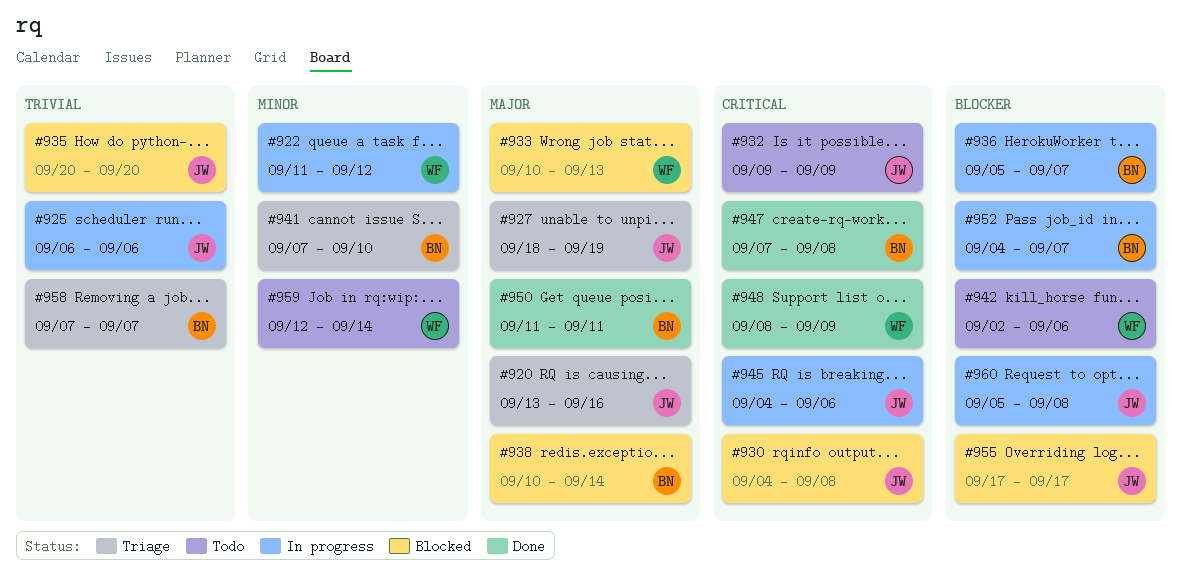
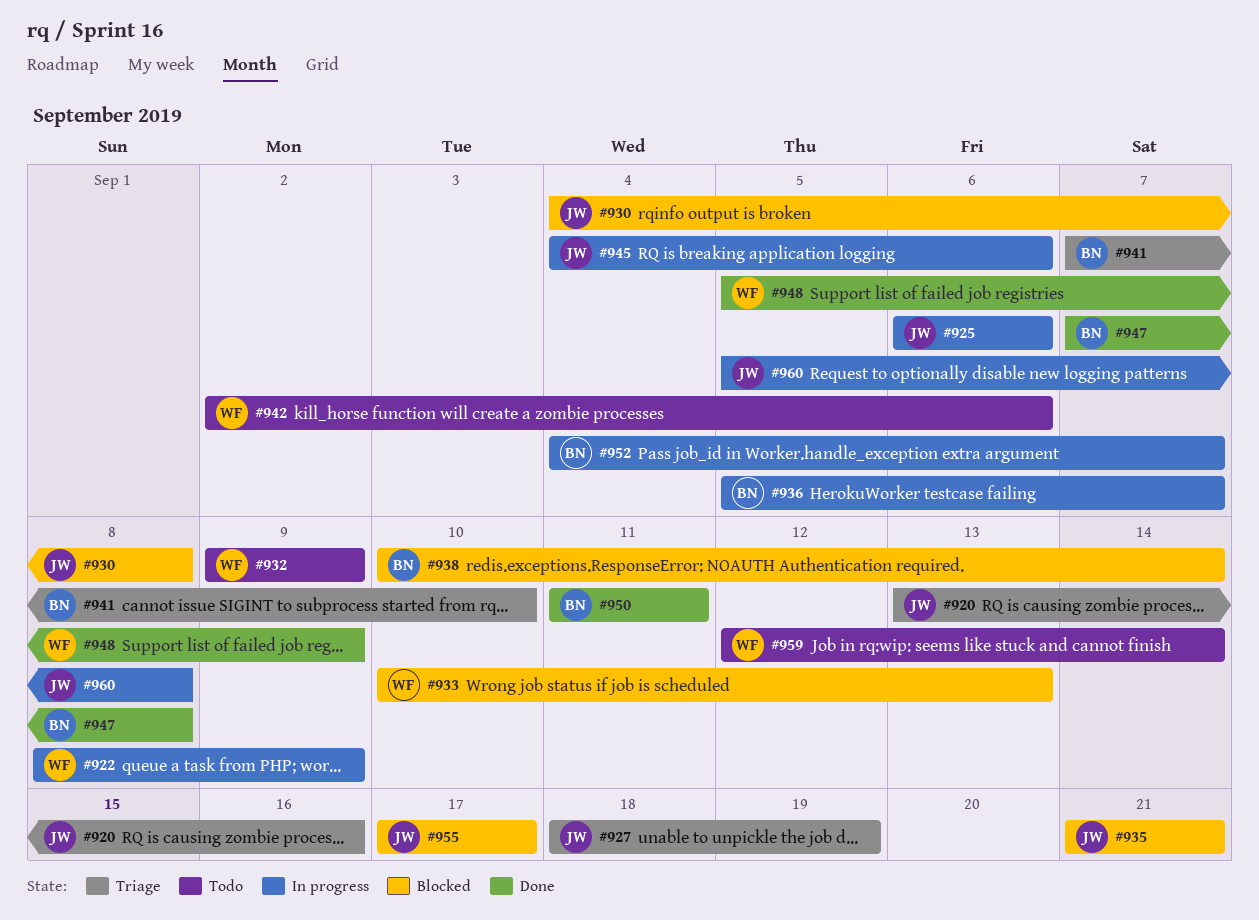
#922, start: Sep 11 -> Sep 8
#922, due: Sep 12 -> Sep 9
#932, owner: JW -> WF
#935, start: Sep 20 -> Sep 21
#935, due: Sep 20 -> Sep 21
#948, start: Sep 8 -> Sep 5
#958: present -> none

